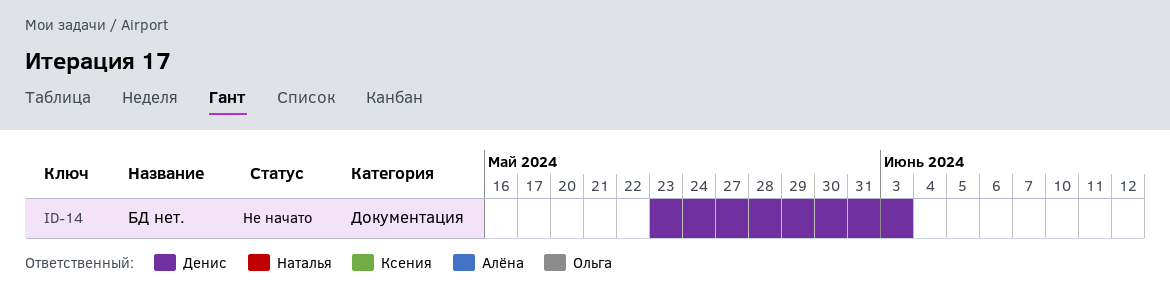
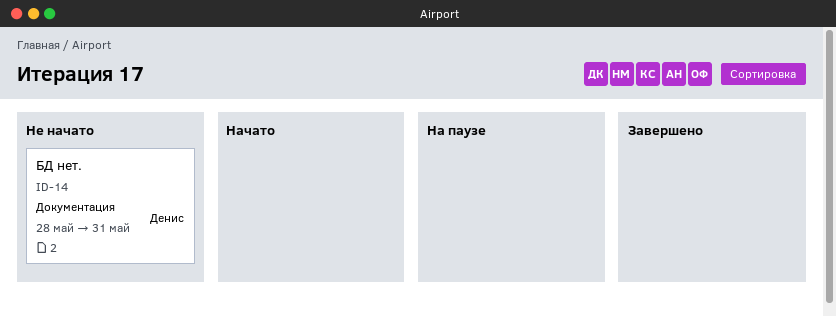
ID-14, start: May 23 -> May 28
ID-14, due: Jun 3 -> May 31

